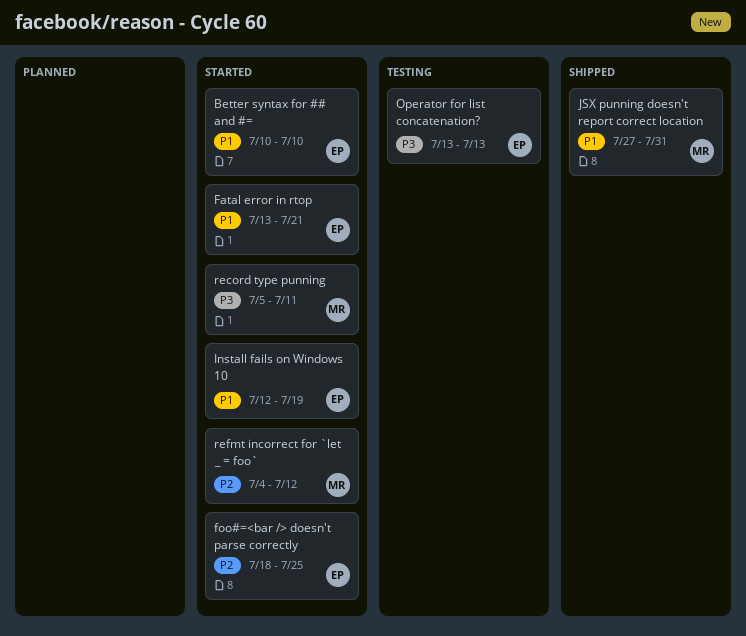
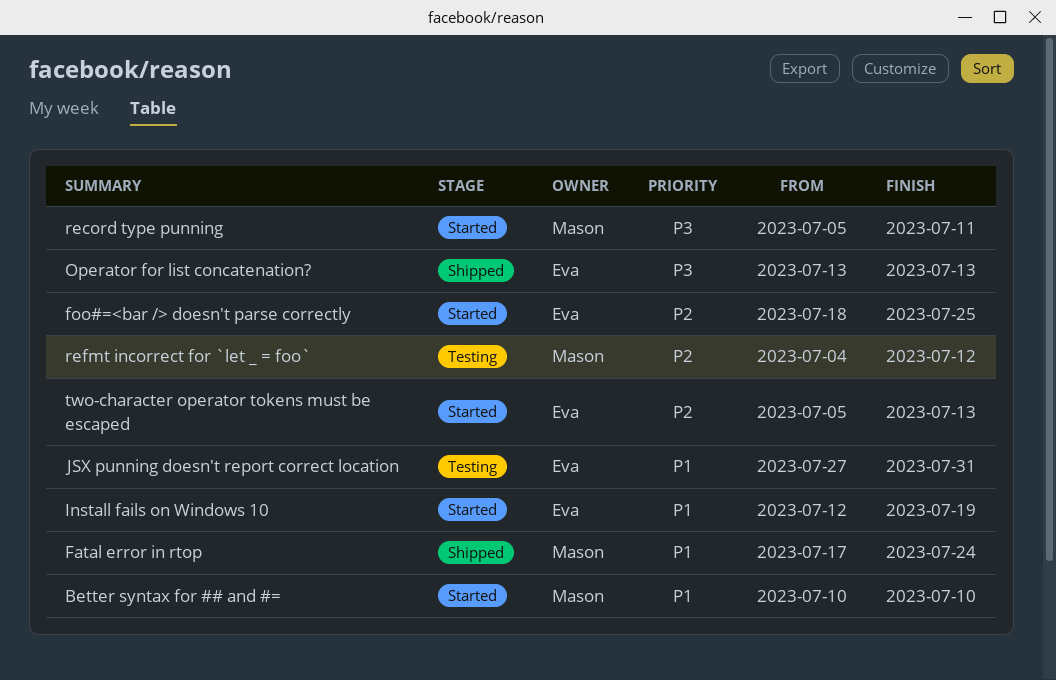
Better syntax for ## and #=, owner: Eva -> Mason
Fatal error in rtop, status: Started -> Shipped
Fatal error in rtop, owner: Eva -> Mason
Fatal error in rtop, start: Jul 13 -> Jul 17
Fatal error in rtop, due: Jul 21 -> Jul 24
JSX punning doesn't report correct location, status: Shipped -> Testing
JSX punning doesn't report correct location, owner: Mason -> Eva
Operator for list concatenation?, status: Testing -> Shipped
refmt incorrect for `let _ = foo`, status: Started -> Testing
two-character operator tokens must be escaped: none -> present

